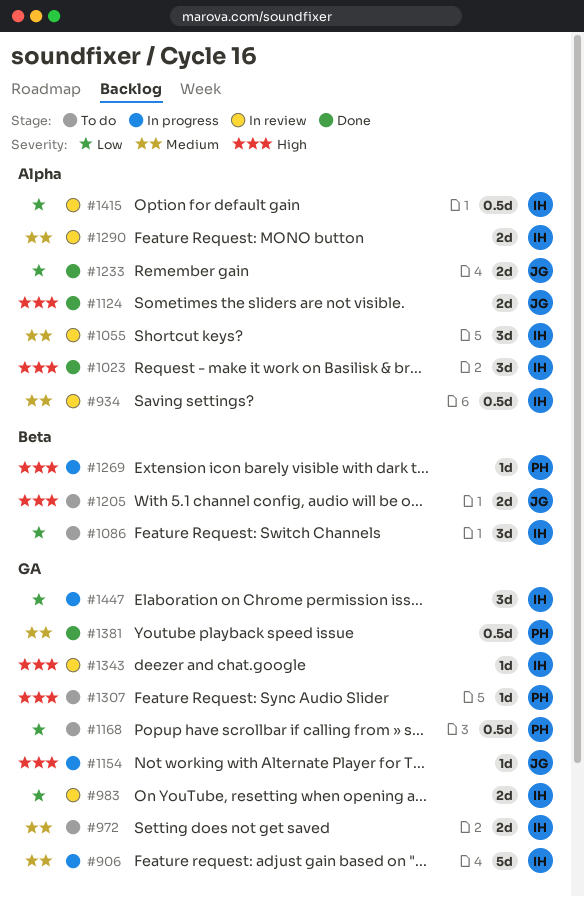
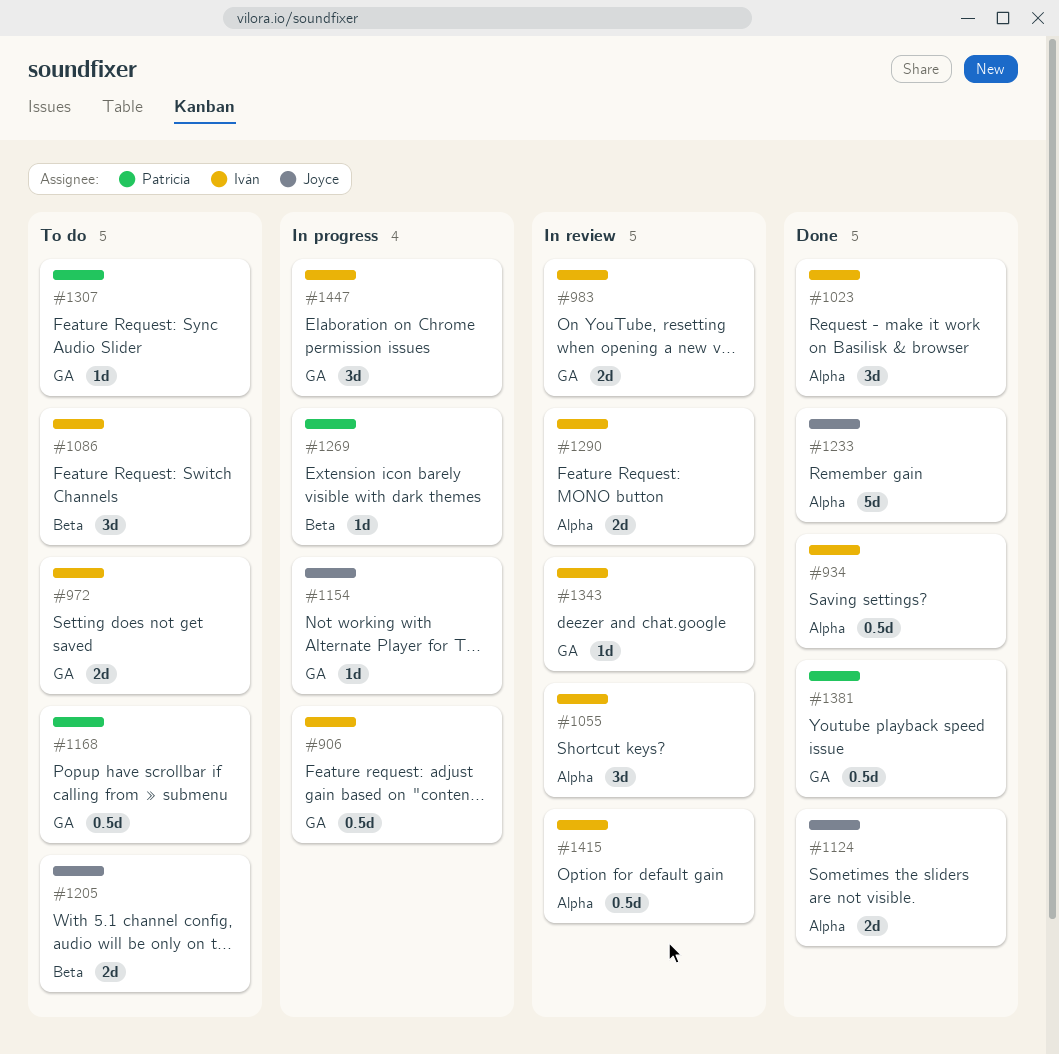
#906, estimate: 5d -> 0.5d
#934, status: In review -> Done
#1233, estimate: 2d -> 5d

